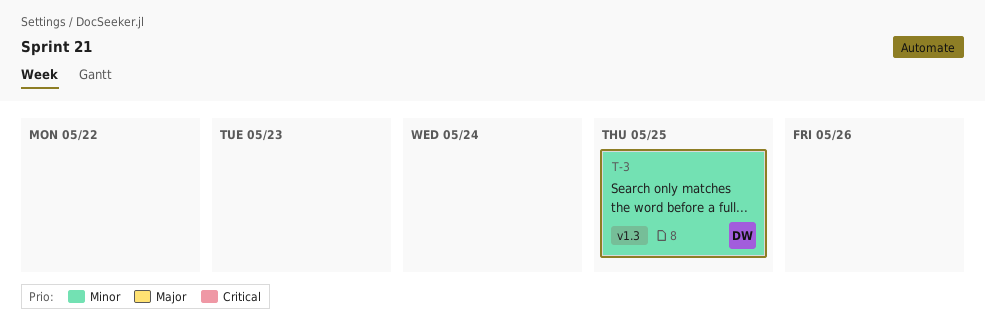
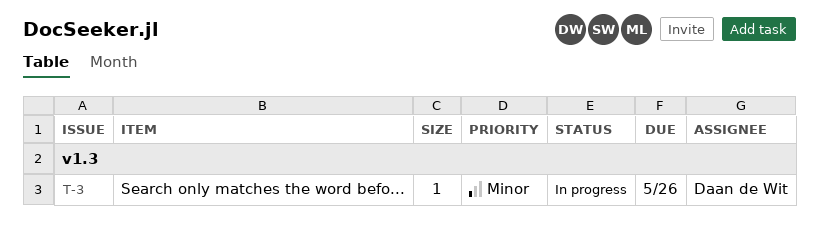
T-3, due: May 25 -> May 26

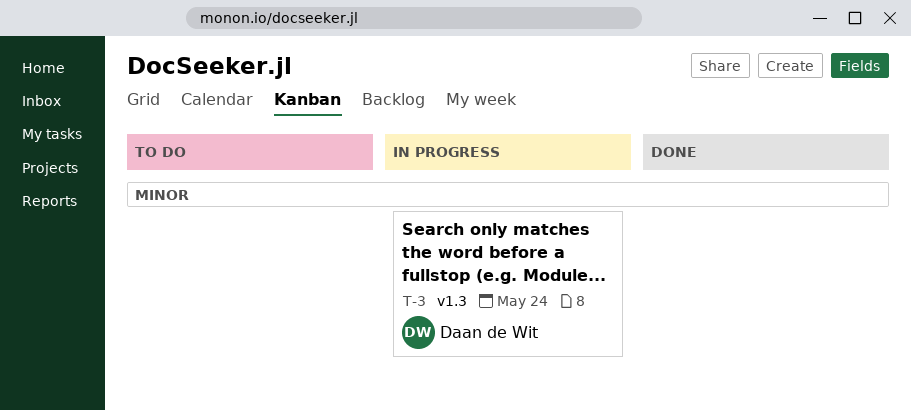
T-3, due: May 26 -> May 24

